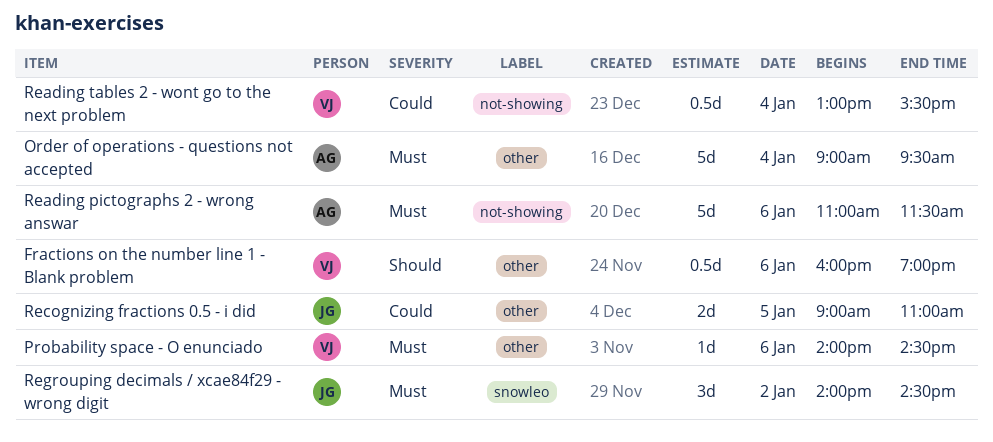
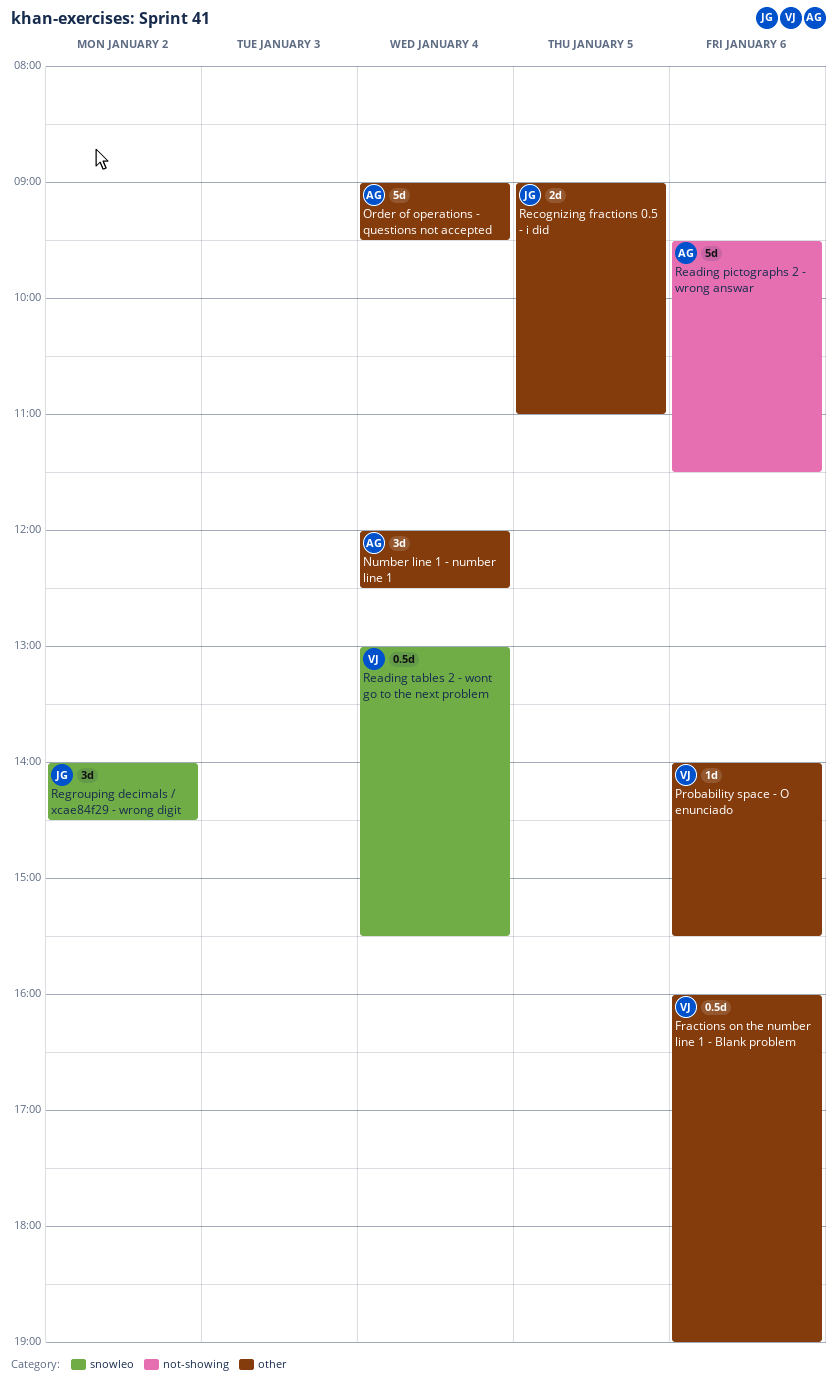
Number line 1 - number line 1: none -> present
Probability space - O enunciado, ends: 14:30 -> 15:30
Reading pictographs 2 - wrong answar, begins: 11:00 -> 09:30
Reading tables 2 - wont go to the next problem, label: not-showing -> snowleo

